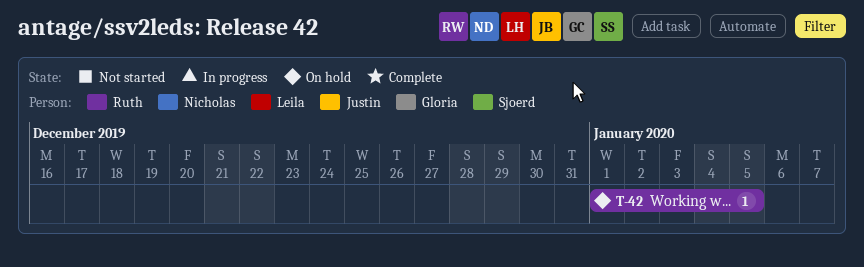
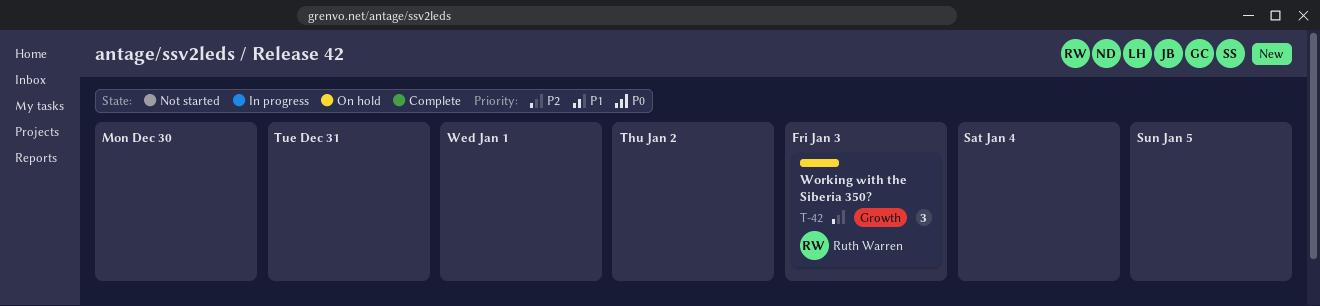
T-42, estimate: 1 -> 3
T-42, due: Jan 5 -> Jan 3

